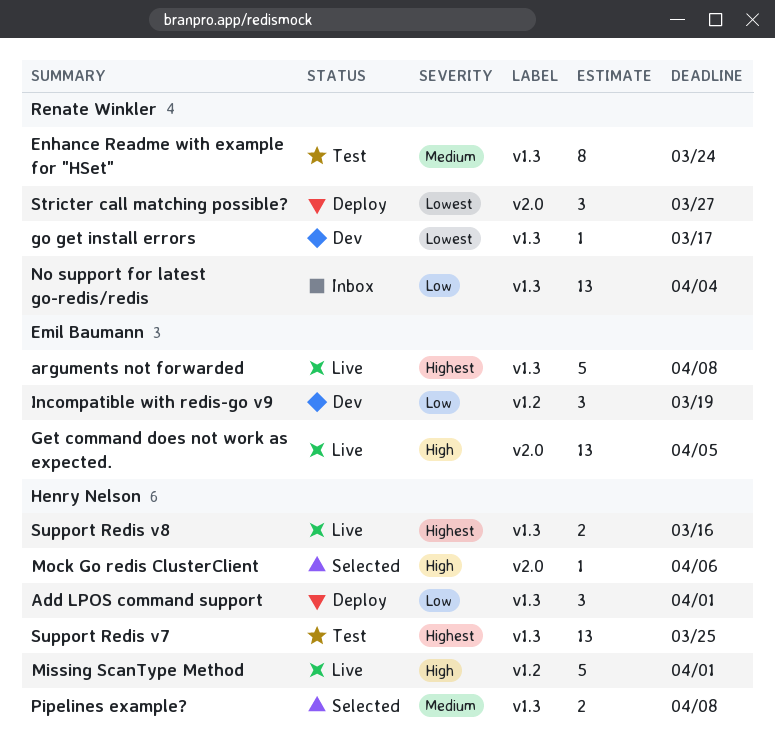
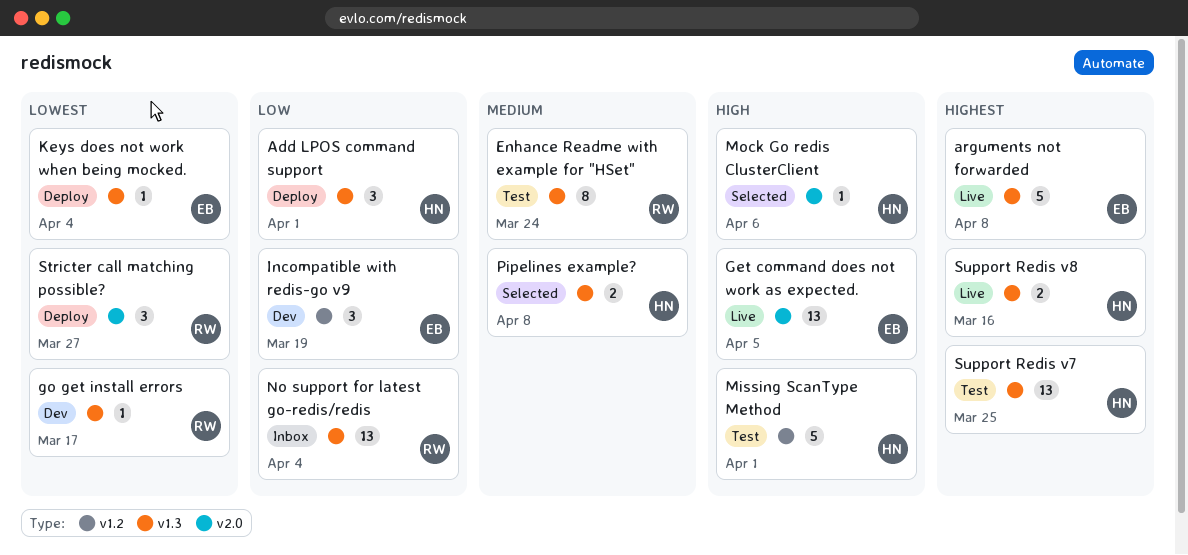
Keys does not work when being mocked.: none -> present
Missing ScanType Method, status: Live -> Test

